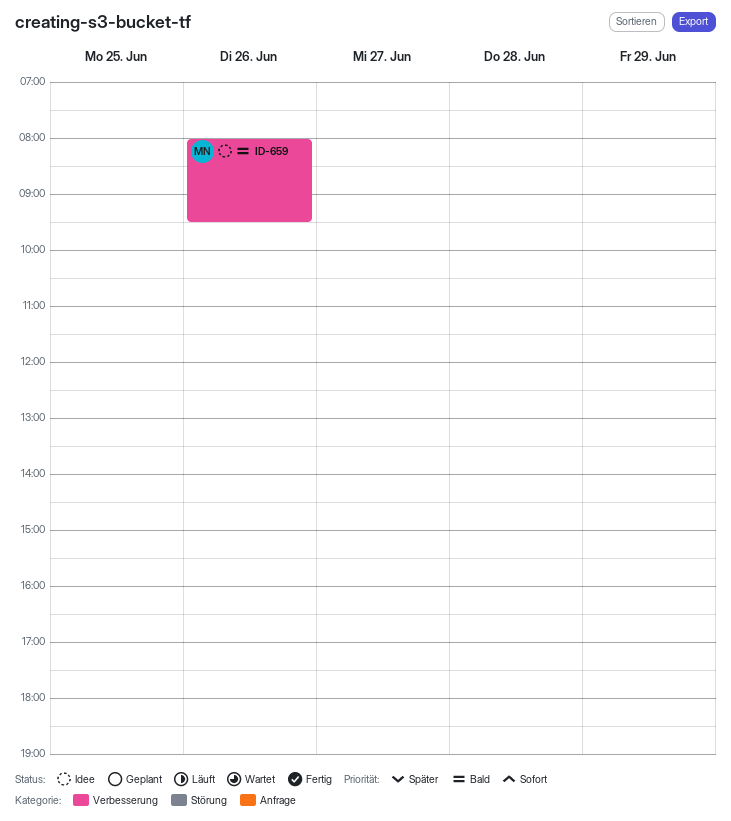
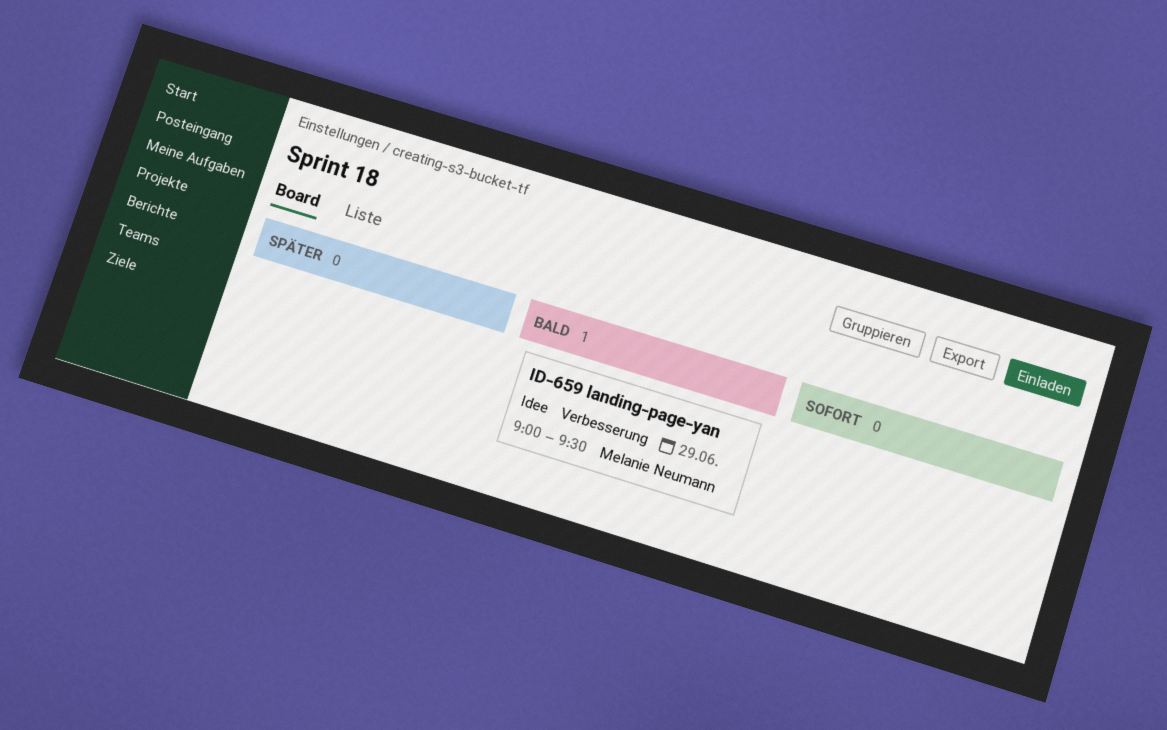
ID-659, day: Jun 26 -> Jun 29
ID-659, begins: 08:00 -> 09:00

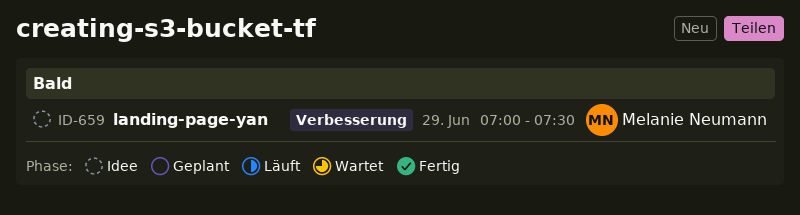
ID-659, begins: 09:00 -> 07:00
ID-659, ends: 09:30 -> 07:30

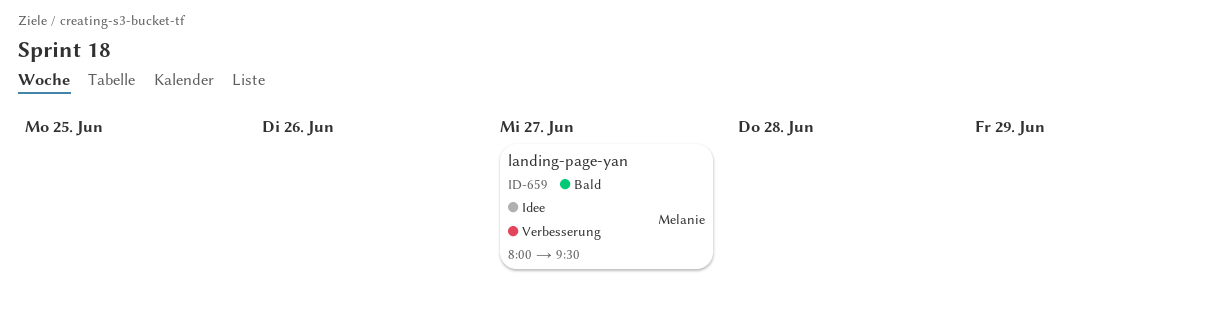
ID-659, day: Jun 29 -> Jun 27
ID-659, begins: 07:00 -> 08:00
ID-659, ends: 07:30 -> 09:30

